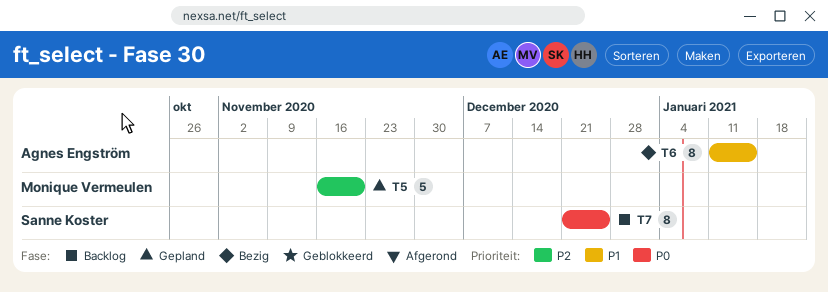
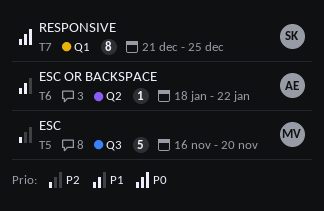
T6, estimate: 8 -> 1
T6, start: Jan 11 -> Jan 18
T6, due: Jan 15 -> Jan 22

